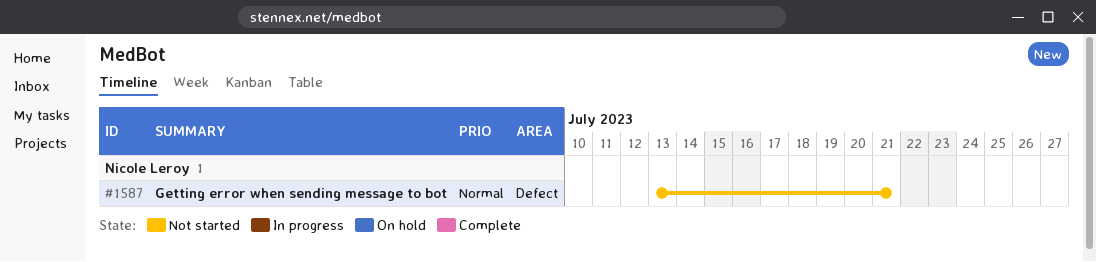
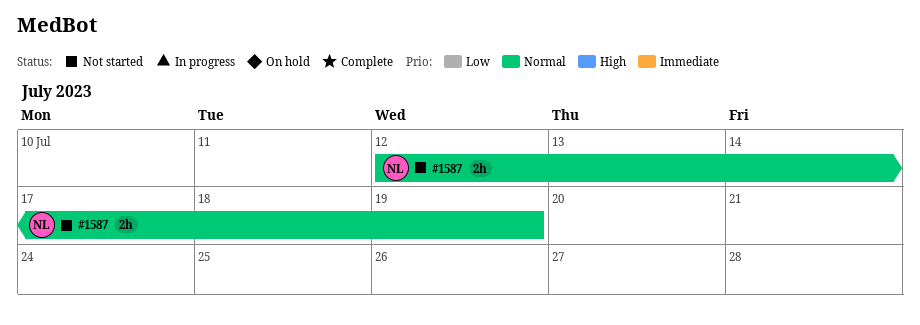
#1587, start: Jul 13 -> Jul 12
#1587, due: Jul 21 -> Jul 19

